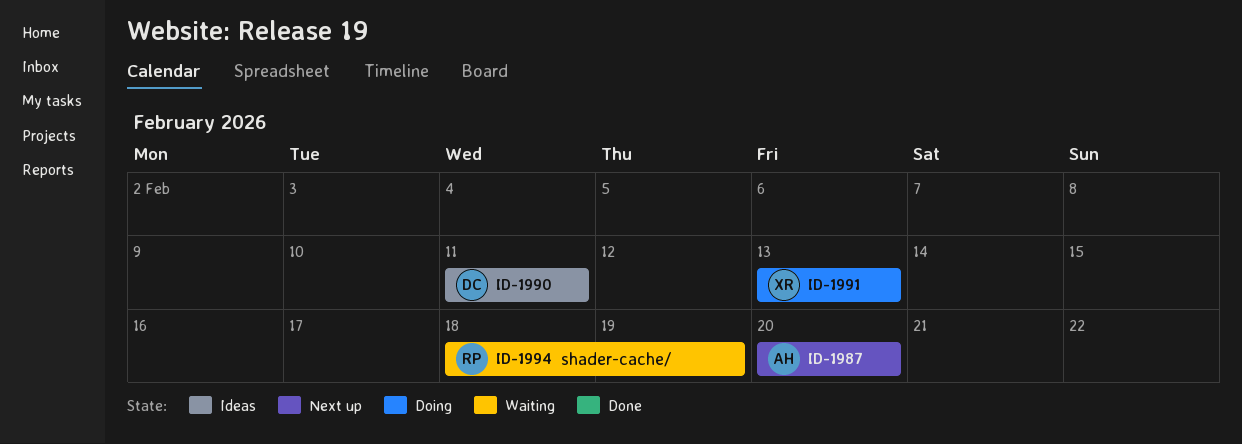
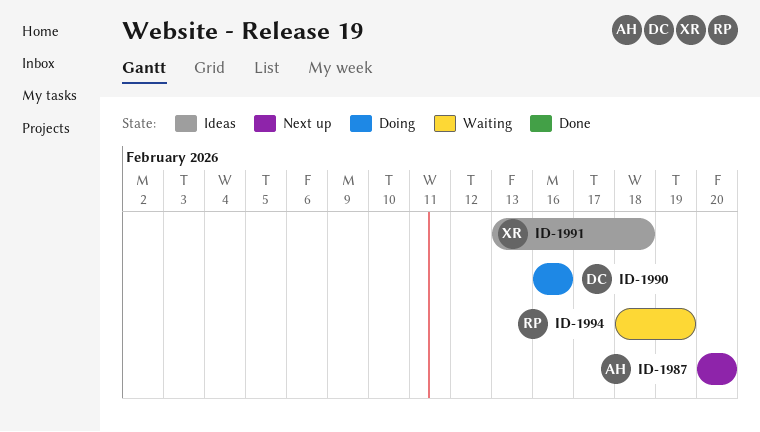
ID-1990, status: Ideas -> Doing
ID-1990, start: Feb 11 -> Feb 16
ID-1990, due: Feb 11 -> Feb 16
ID-1991, status: Doing -> Ideas
ID-1991, due: Feb 13 -> Feb 18

